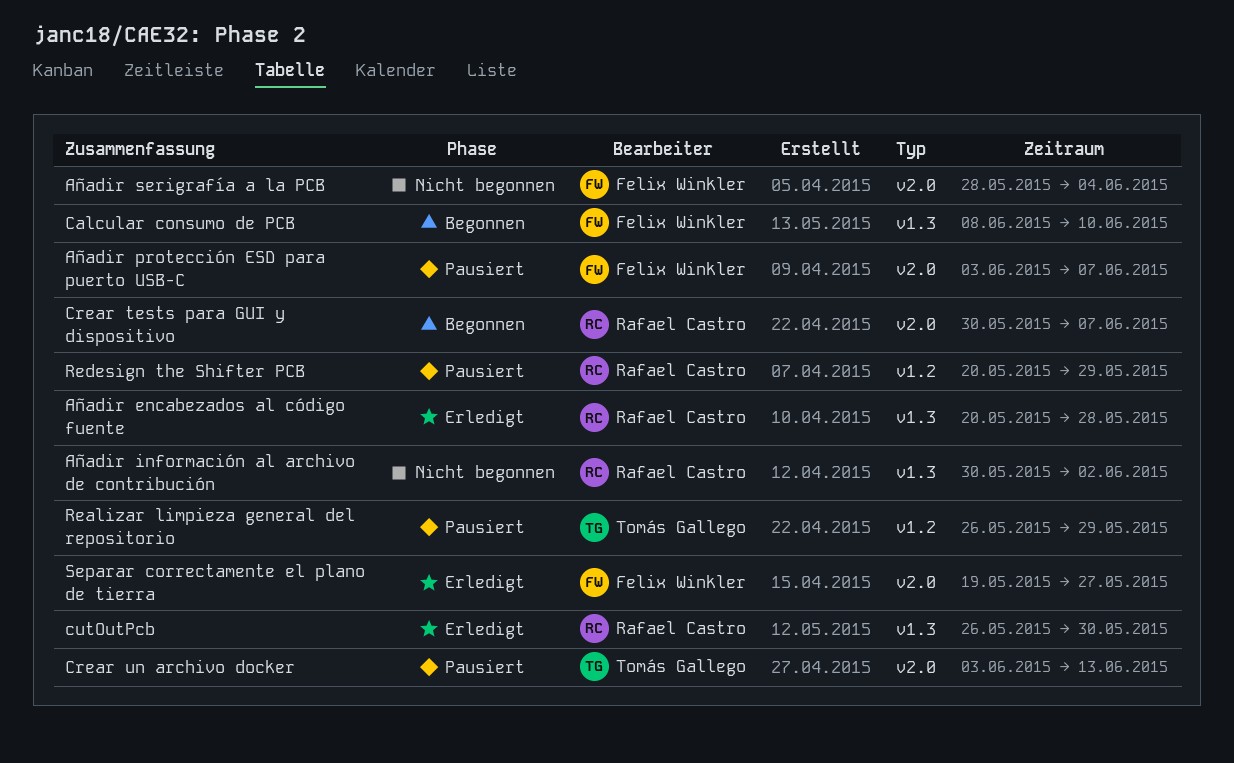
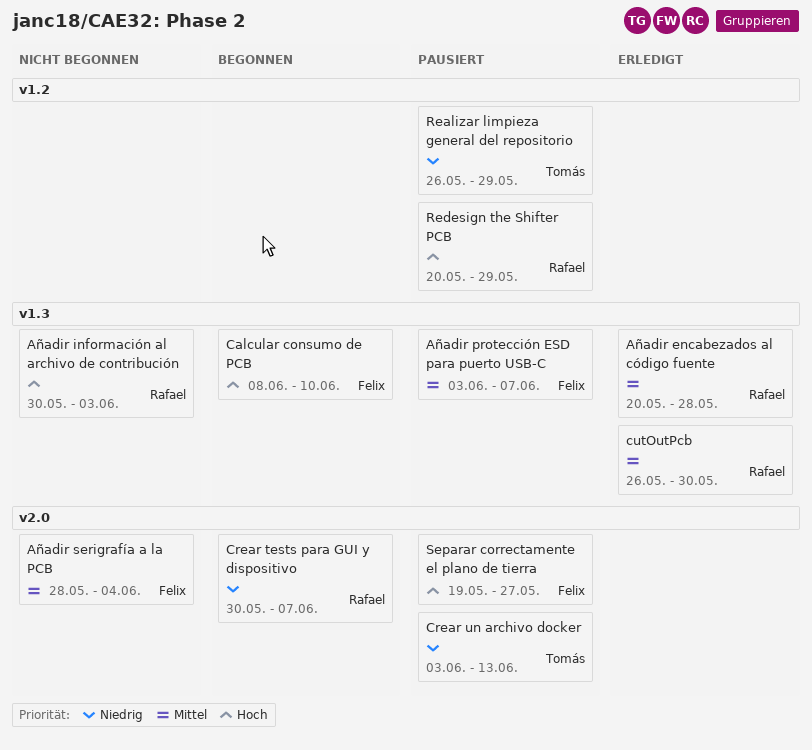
Añadir información al archivo de contribución, due: Jun 2 -> Jun 3
Añadir protección ESD para puerto USB-C, label: v2.0 -> v1.3
Separar correctamente el plano de tierra, status: Erledigt -> Pausiert

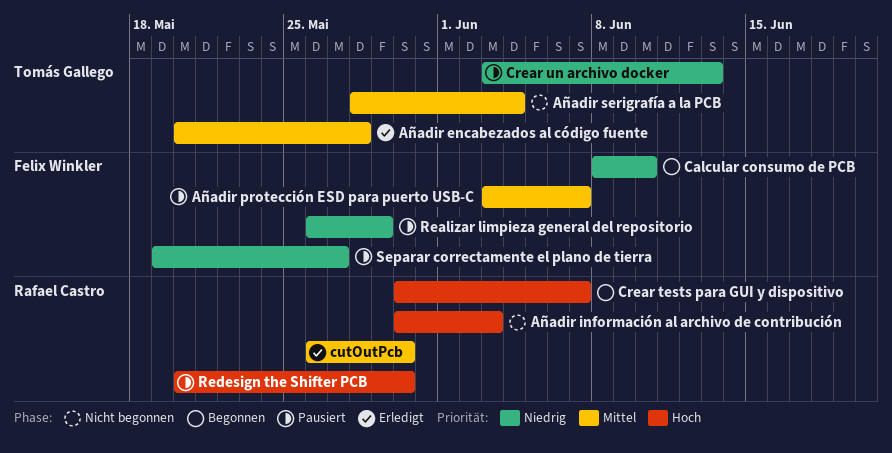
Añadir encabezados al código fuente, owner: Rafael Castro -> Tomás Gallego
Añadir serigrafía a la PCB, owner: Felix Winkler -> Tomás Gallego
Calcular consumo de PCB, priority: Hoch -> Niedrig
Crear tests para GUI y dispositivo, priority: Niedrig -> Hoch
Realizar limpieza general del repositorio, owner: Tomás Gallego -> Felix Winkler
Redesign the Shifter PCB, due: May 29 -> May 30
Separar correctamente el plano de tierra, priority: Hoch -> Niedrig

